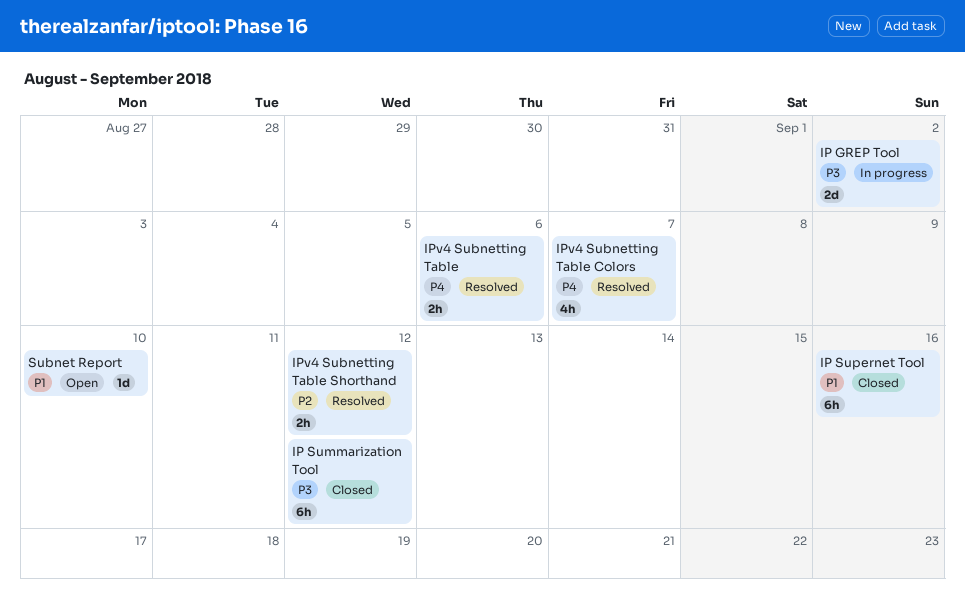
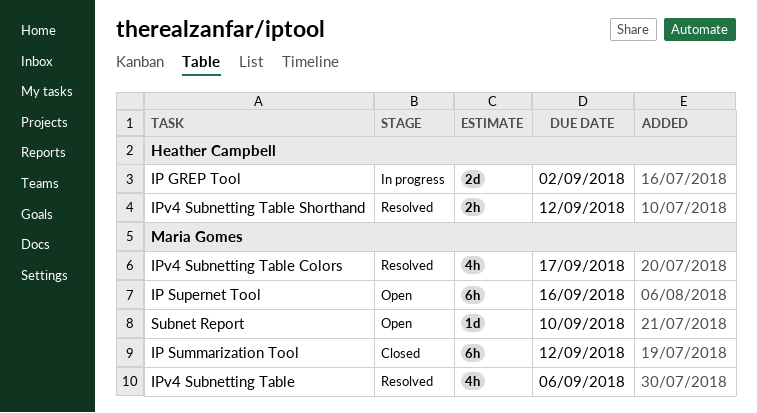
IP Supernet Tool, status: Closed -> Open
IPv4 Subnetting Table, estimate: 2h -> 4h
IPv4 Subnetting Table Colors, due: Sep 7 -> Sep 17

